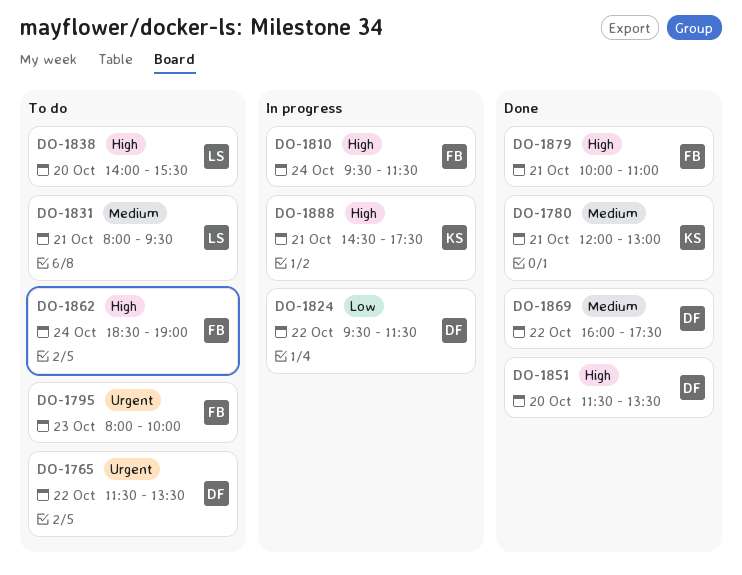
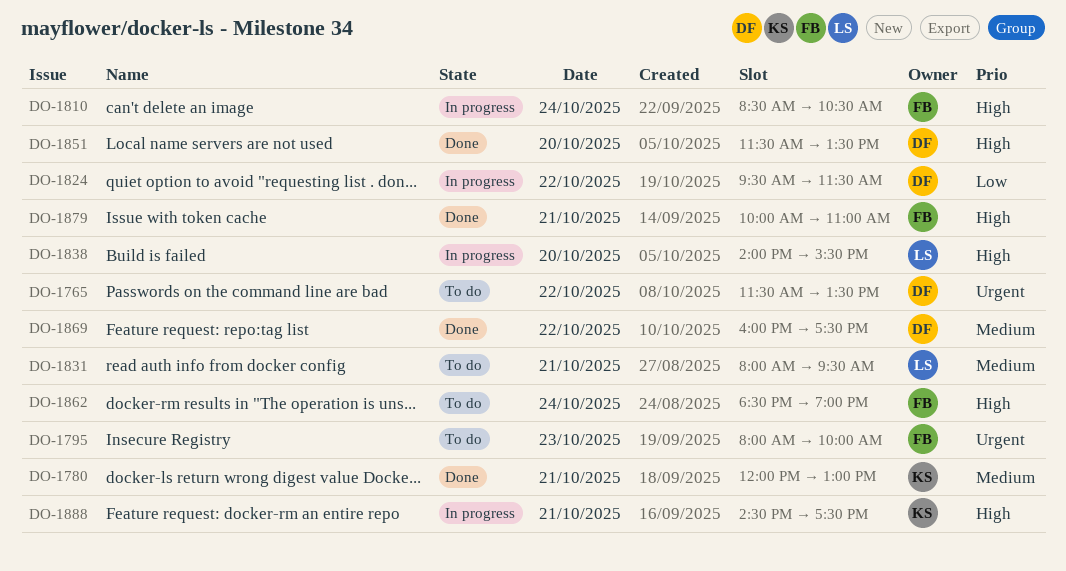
DO-1810, begins: 09:30 -> 08:30
DO-1810, ends: 11:30 -> 10:30
DO-1838, status: To do -> In progress

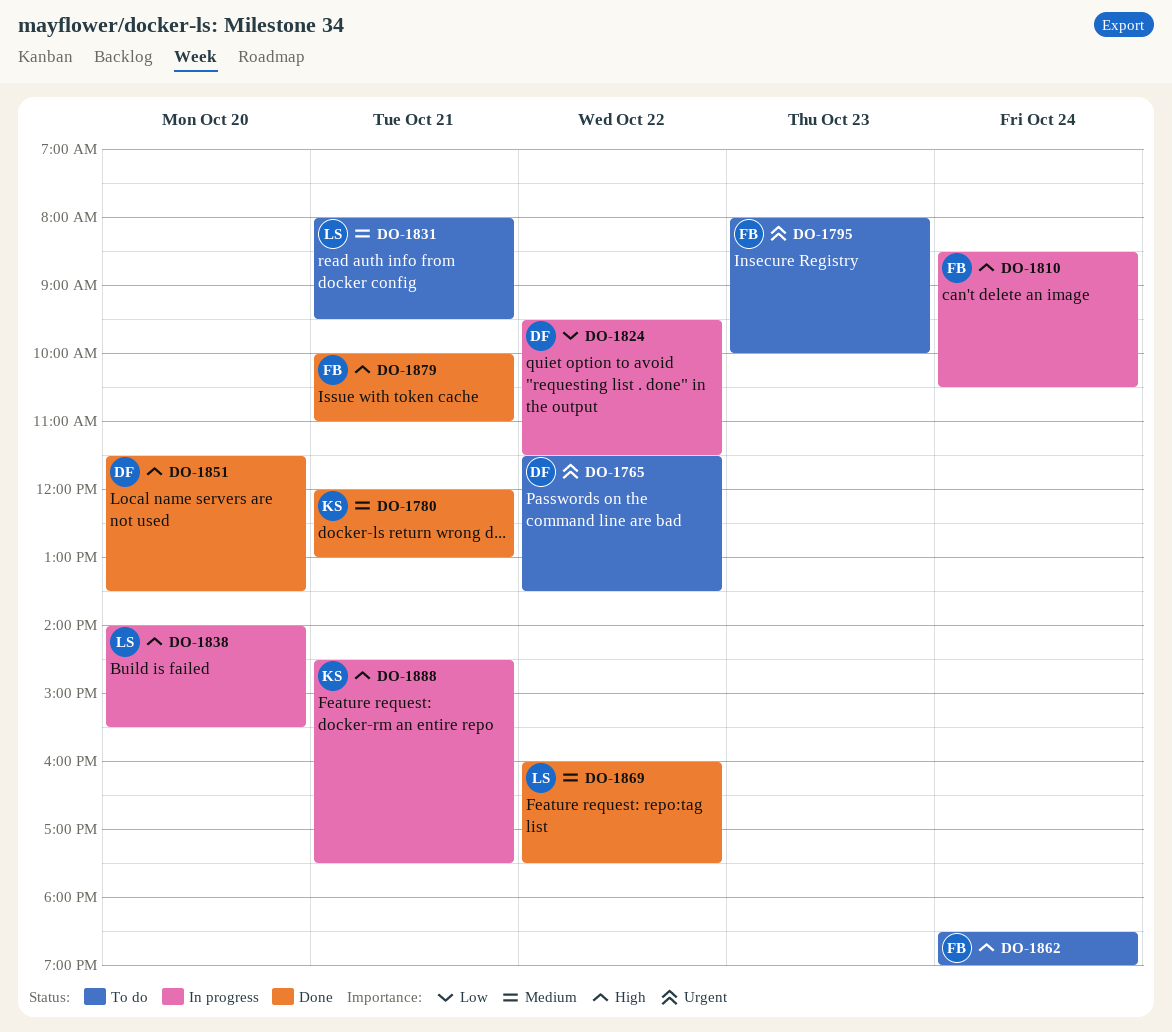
DO-1869, owner: DF -> LS

